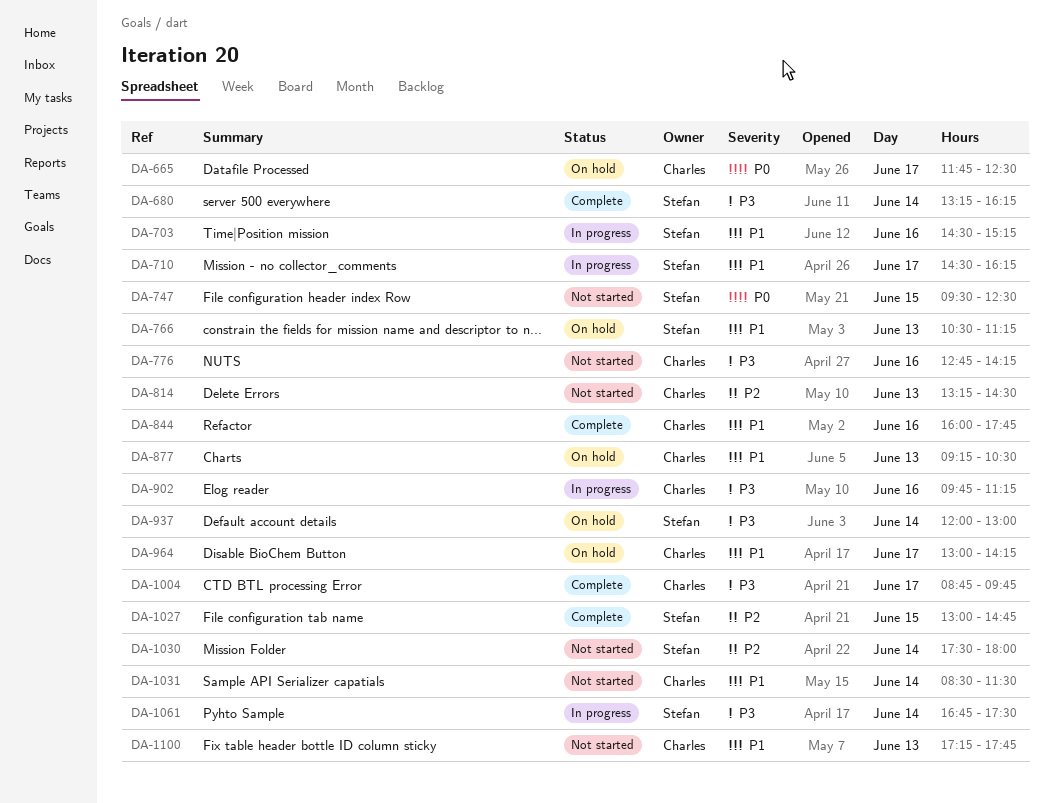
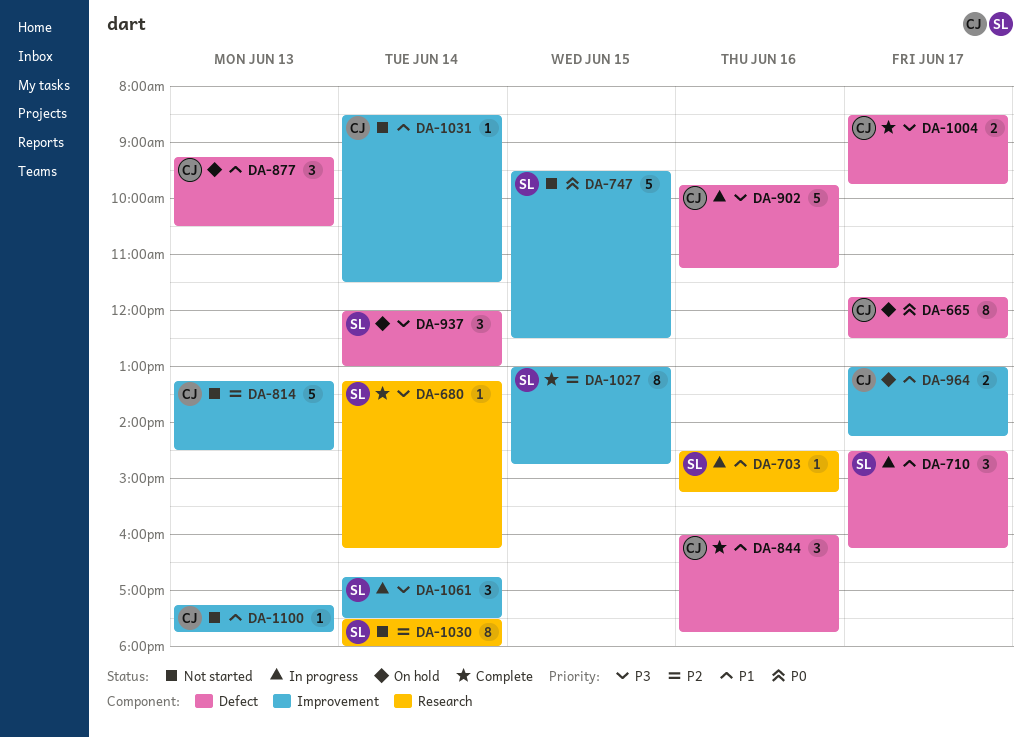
DA-766: present -> none
DA-776: present -> none
DA-1004, begins: 08:45 -> 08:30

